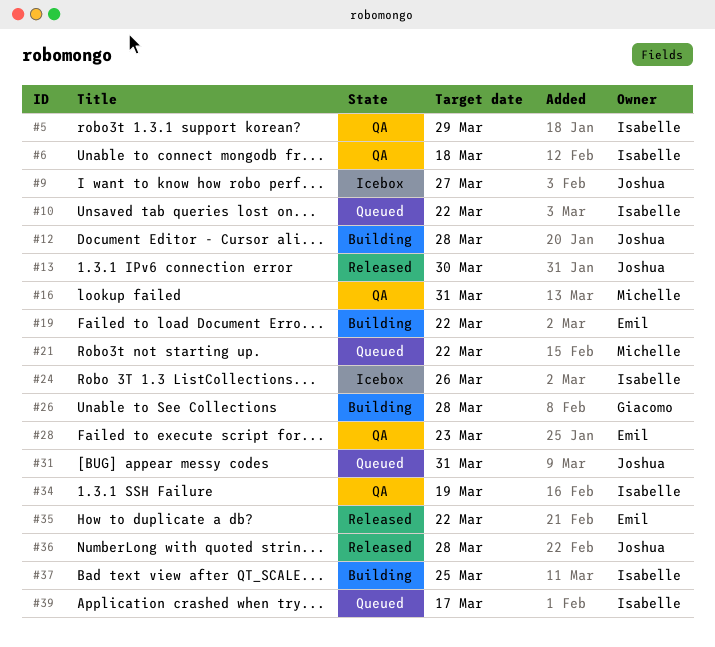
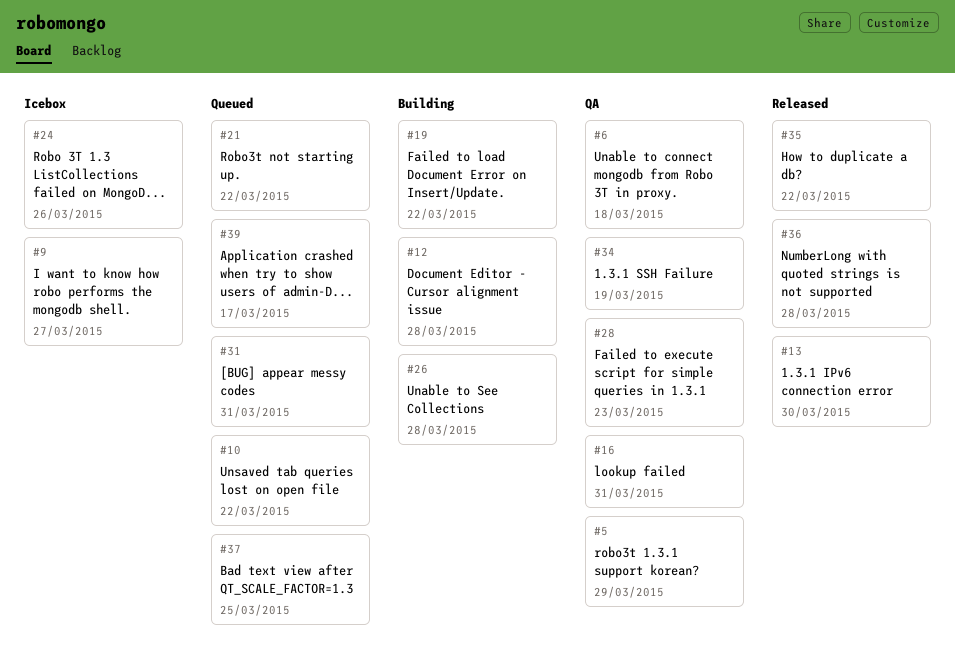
#37, status: Building -> Queued

